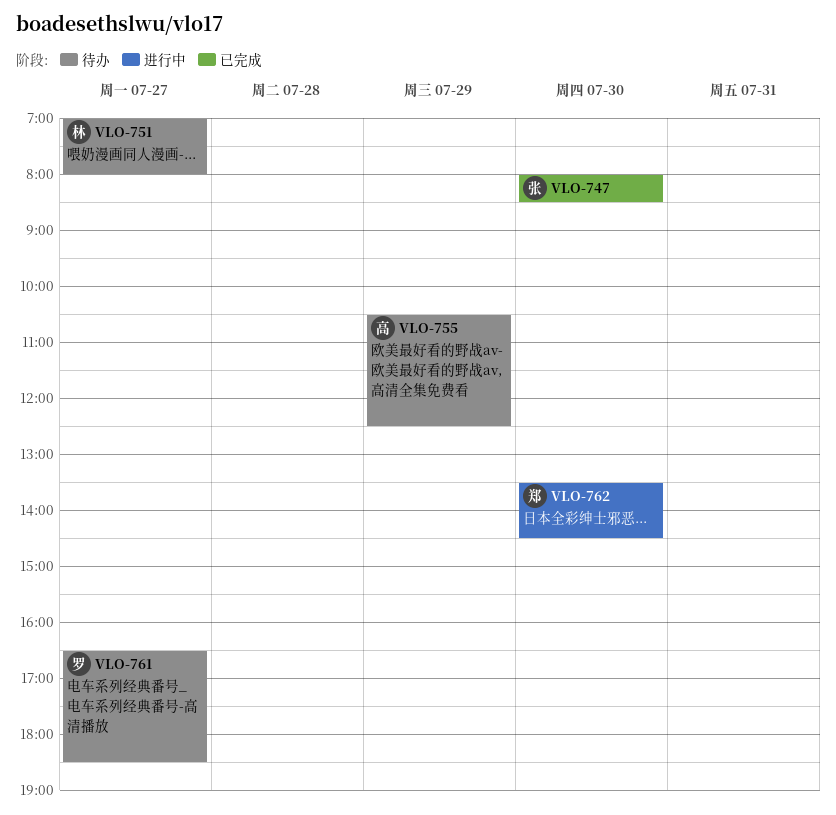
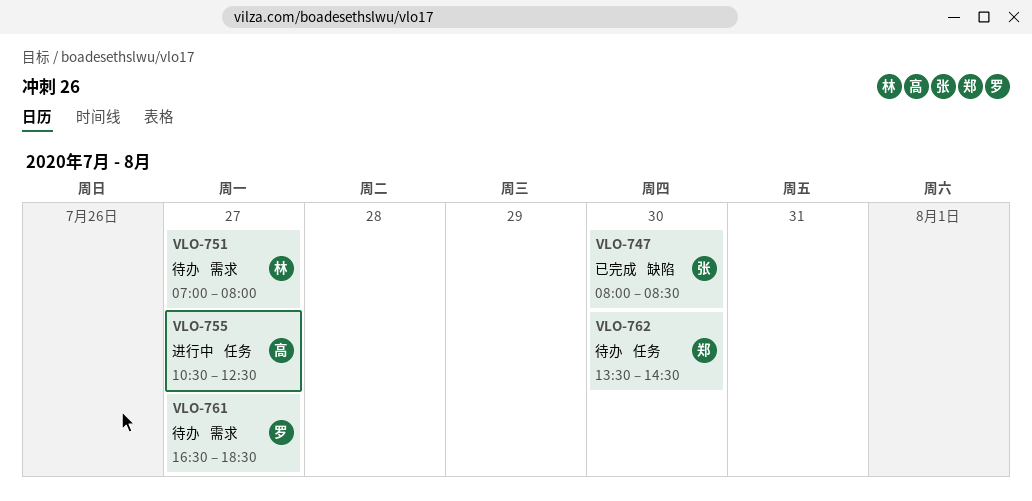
VLO-755, status: 待办 -> 进行中
VLO-755, day: Jul 29 -> Jul 27
VLO-762, status: 进行中 -> 待办

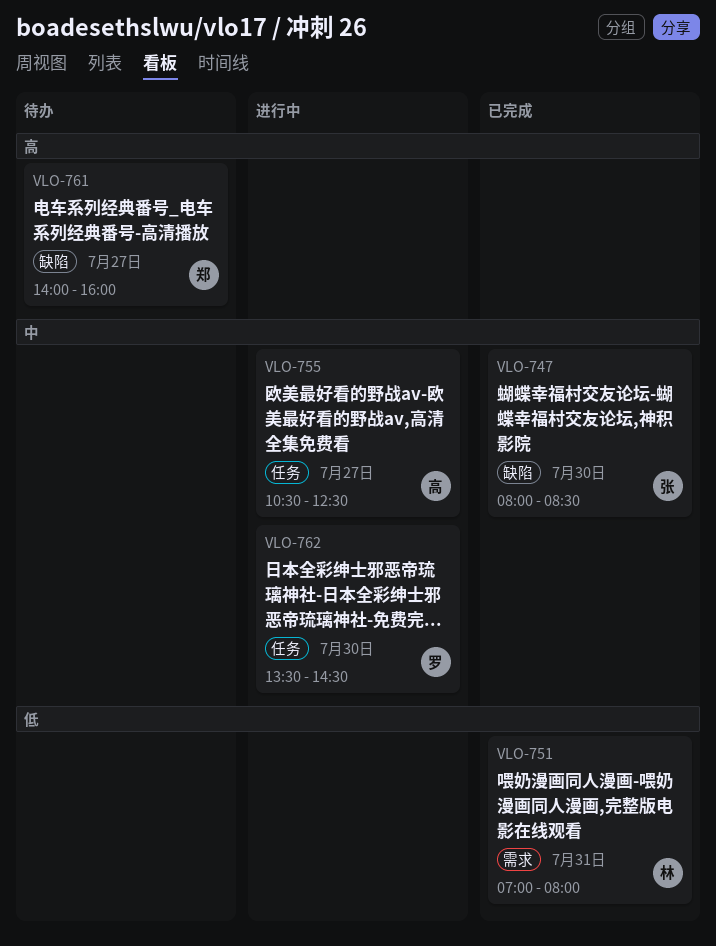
VLO-751, status: 待办 -> 已完成
VLO-751, day: Jul 27 -> Jul 31
VLO-761, owner: 罗 -> 郑
VLO-761, label: 需求 -> 缺陷
VLO-761, begins: 16:30 -> 14:00
VLO-761, ends: 18:30 -> 16:00
VLO-762, status: 待办 -> 进行中
VLO-762, owner: 郑 -> 罗

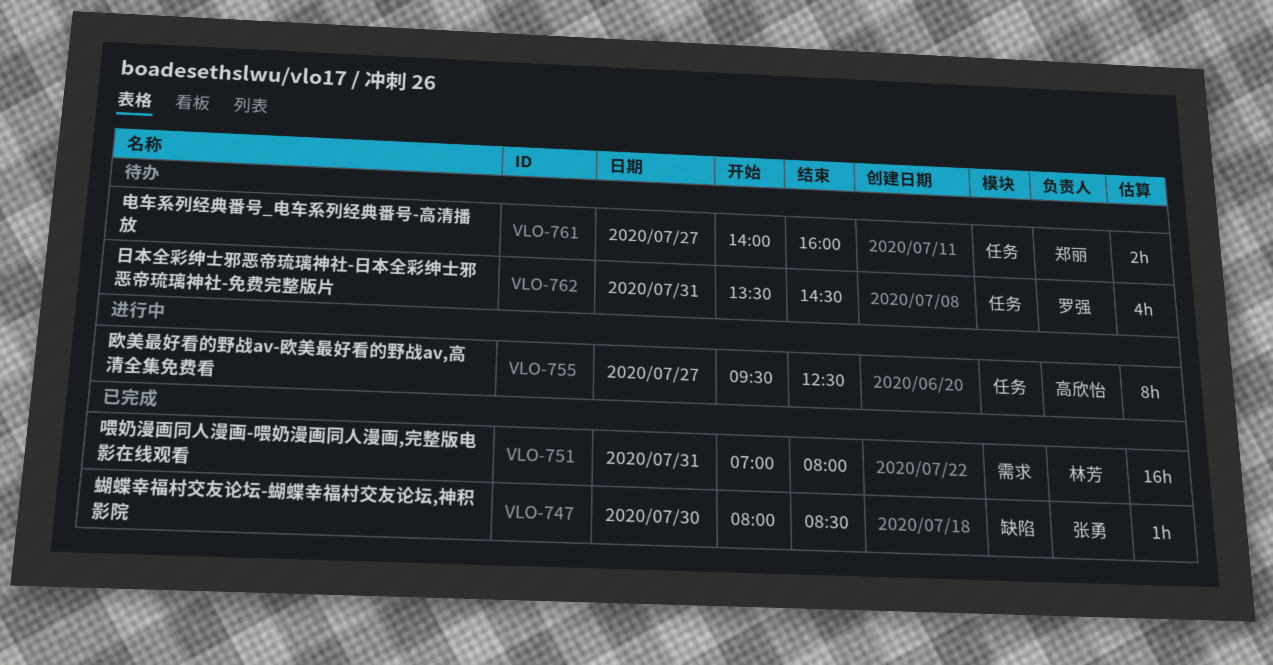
VLO-755, begins: 10:30 -> 09:30
VLO-761, label: 缺陷 -> 任务
VLO-762, status: 进行中 -> 待办
VLO-762, day: Jul 30 -> Jul 31

